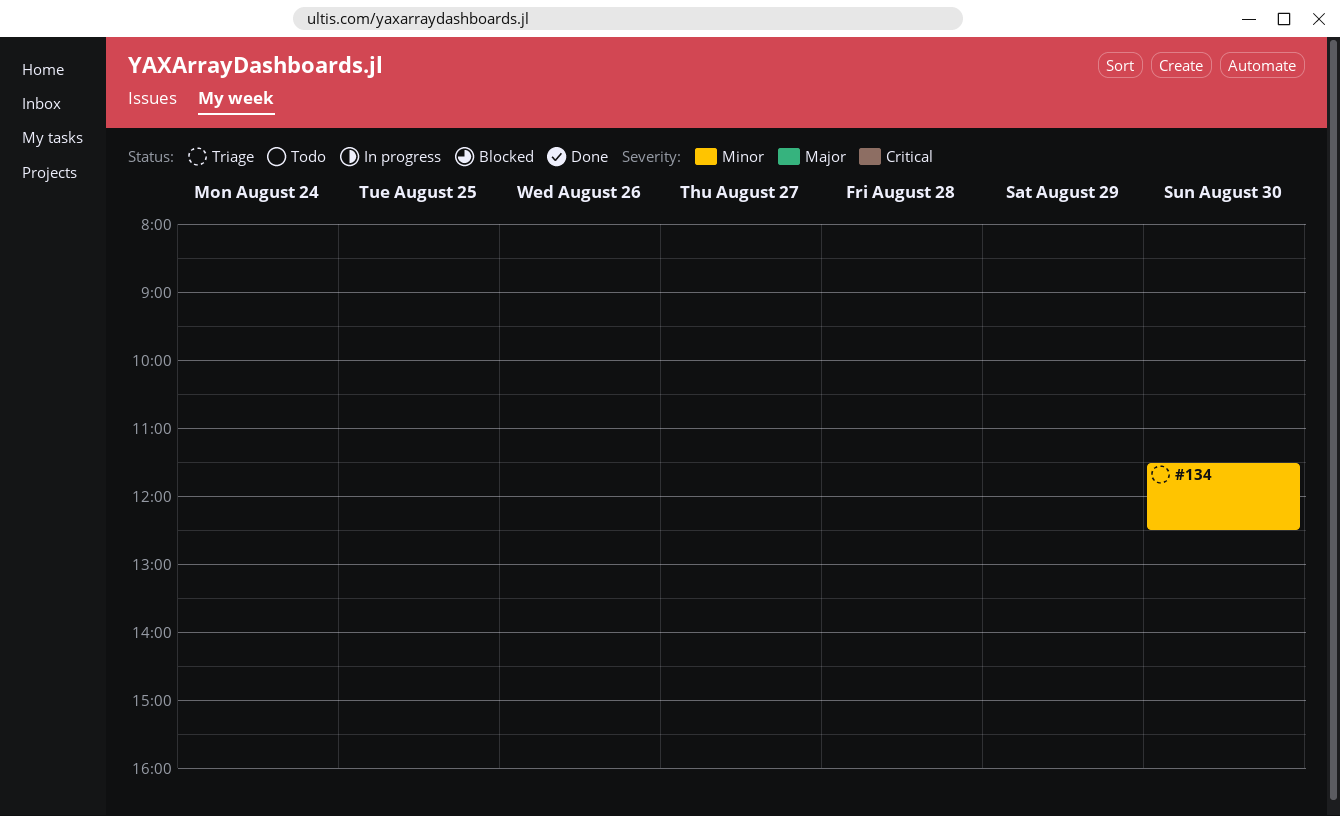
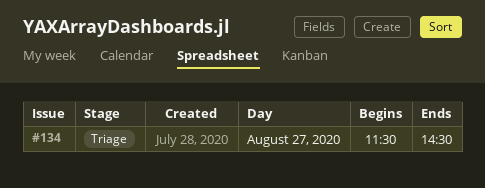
#134, day: Aug 30 -> Aug 27
#134, ends: 12:30 -> 14:30

